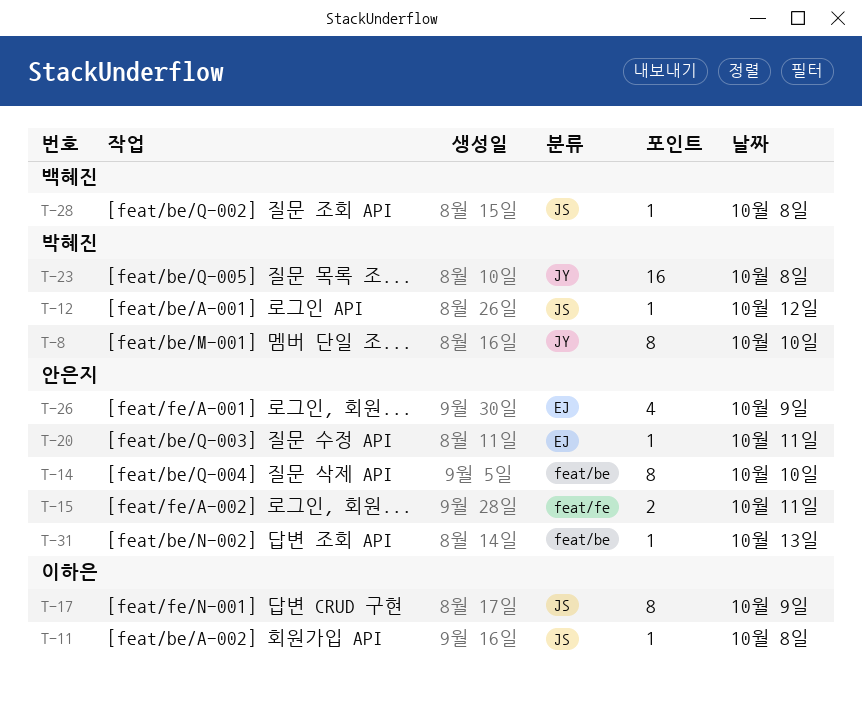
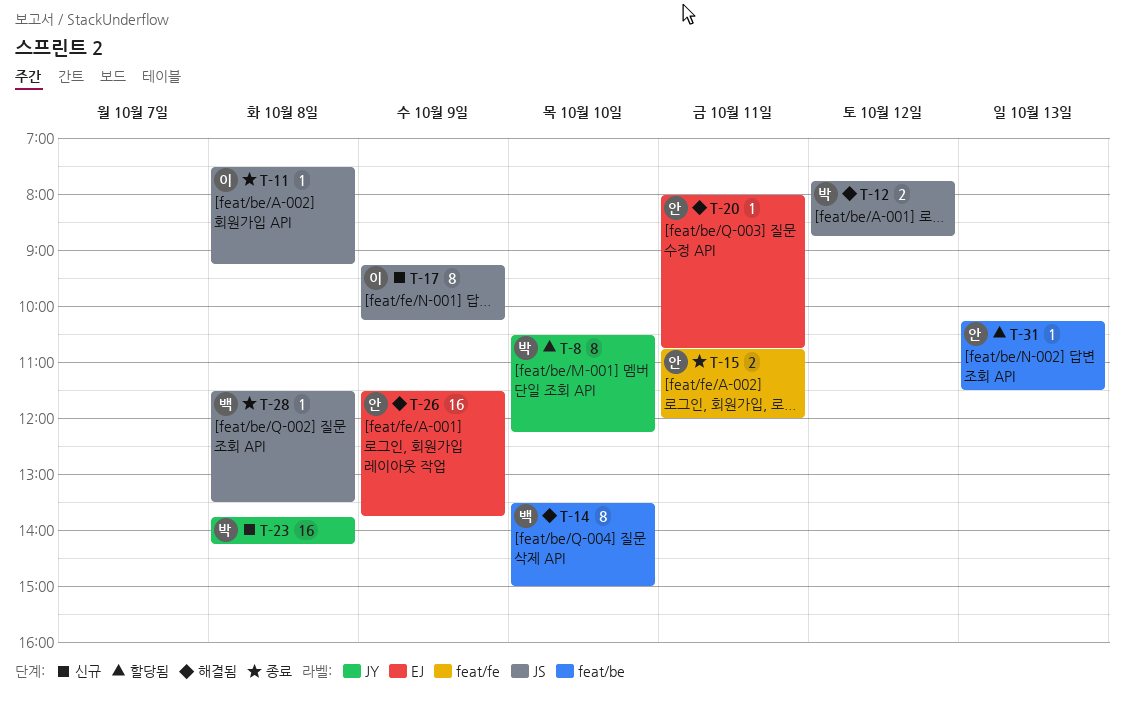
T-12, estimate: 1 -> 2
T-14, owner: 안은지 -> 백혜진
T-26, estimate: 4 -> 16

